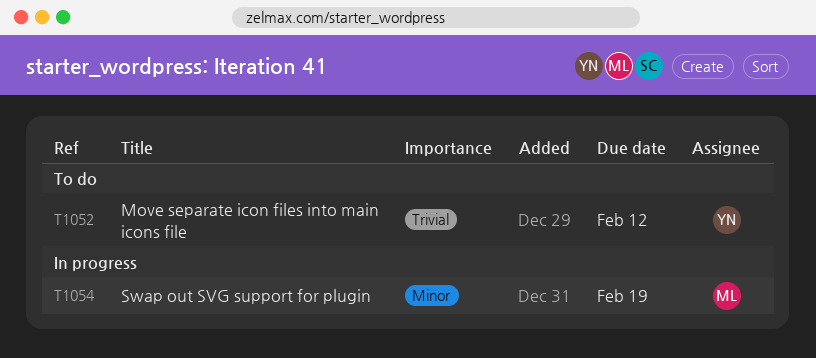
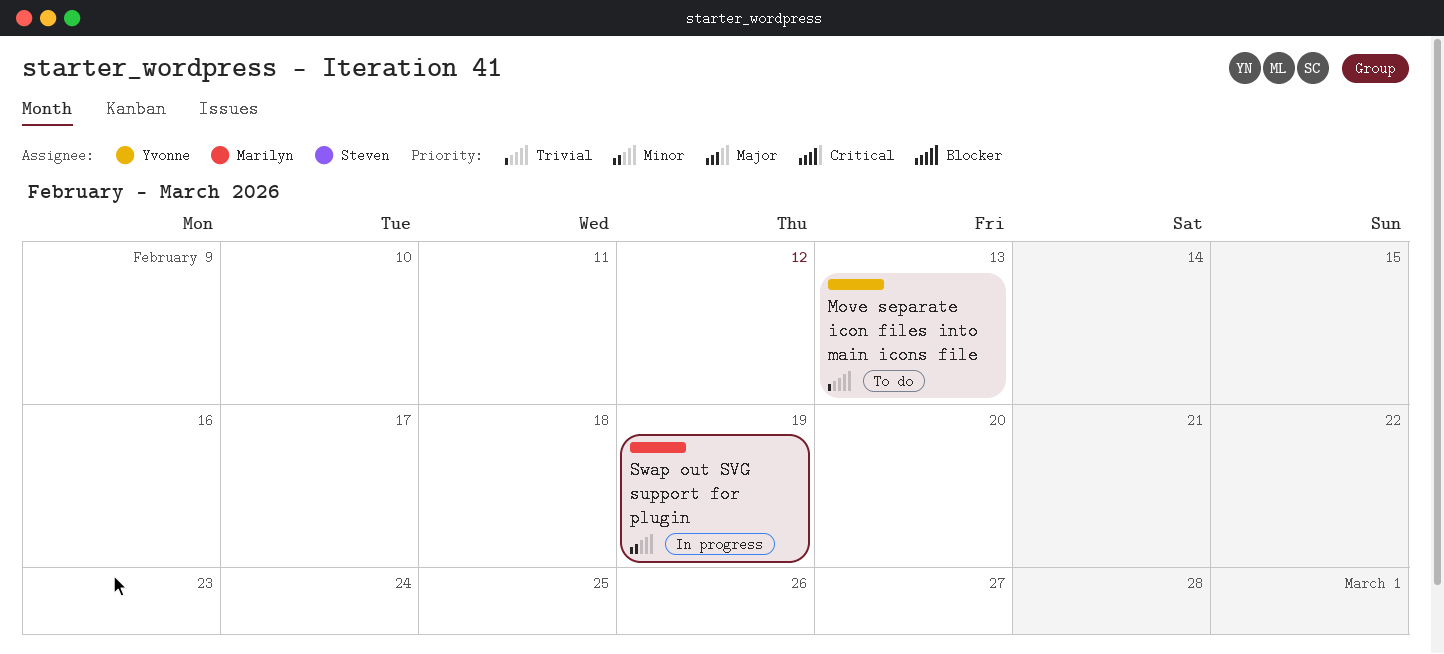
Move separate icon files into main icons file, due: Feb 12 -> Feb 13

